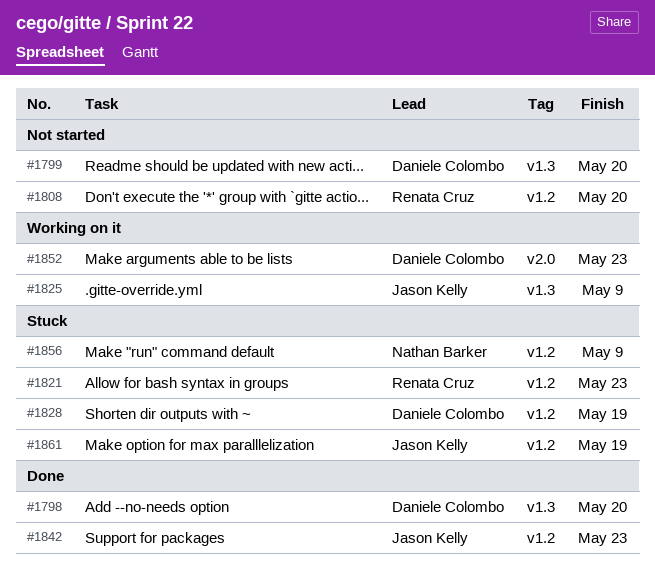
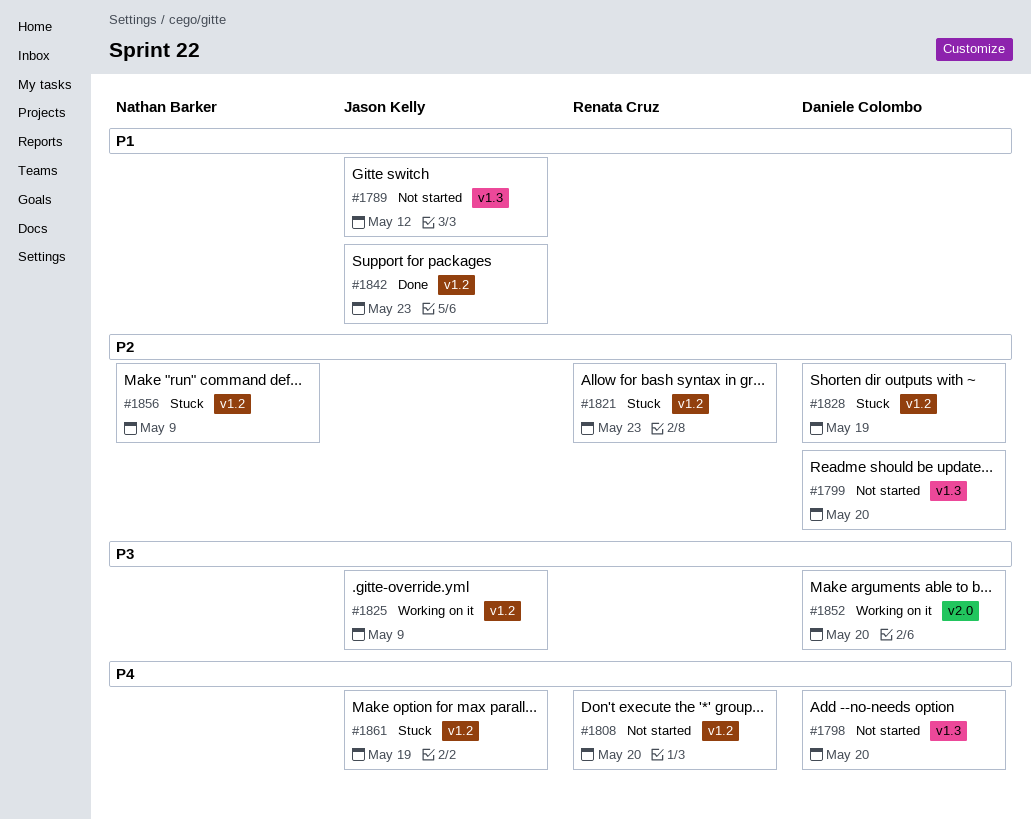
#1789: none -> present
#1798, status: Done -> Not started
#1825, label: v1.3 -> v1.2
#1852, due: May 23 -> May 20

